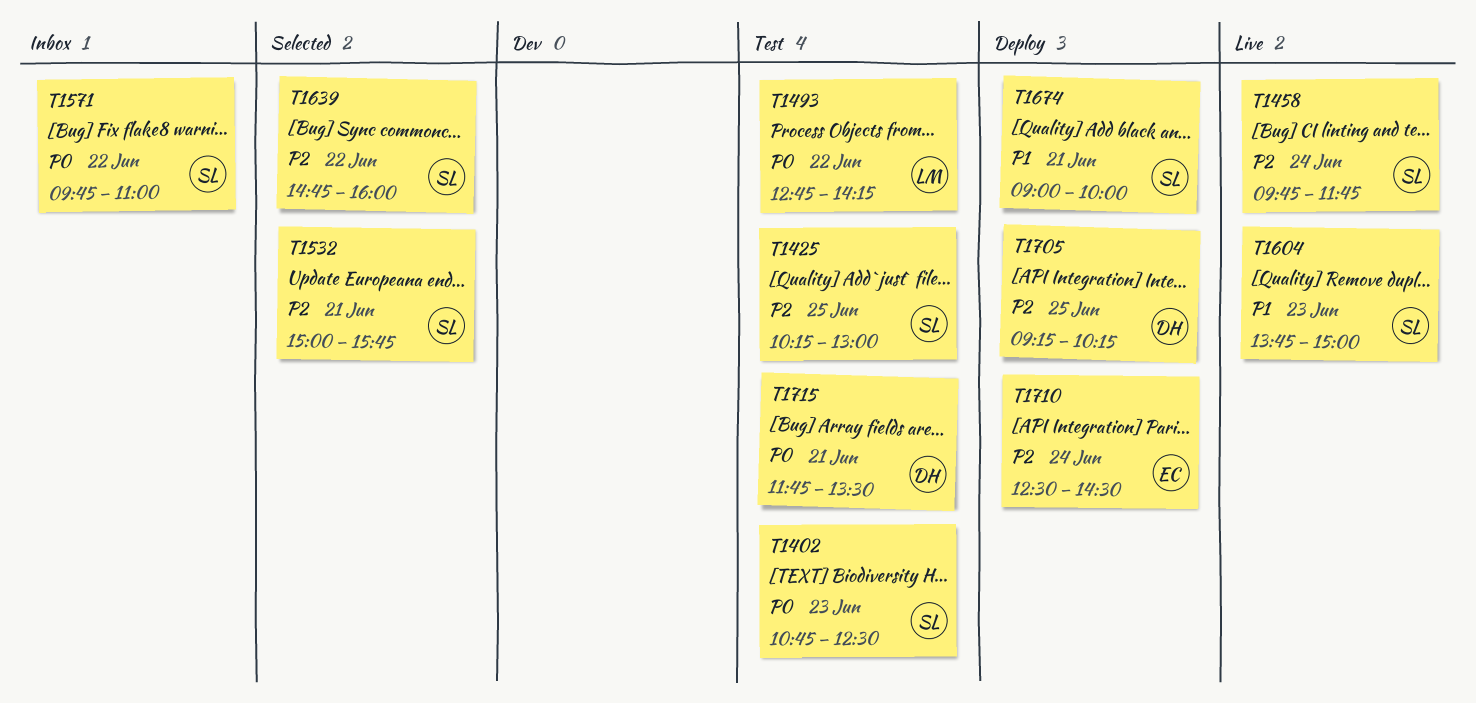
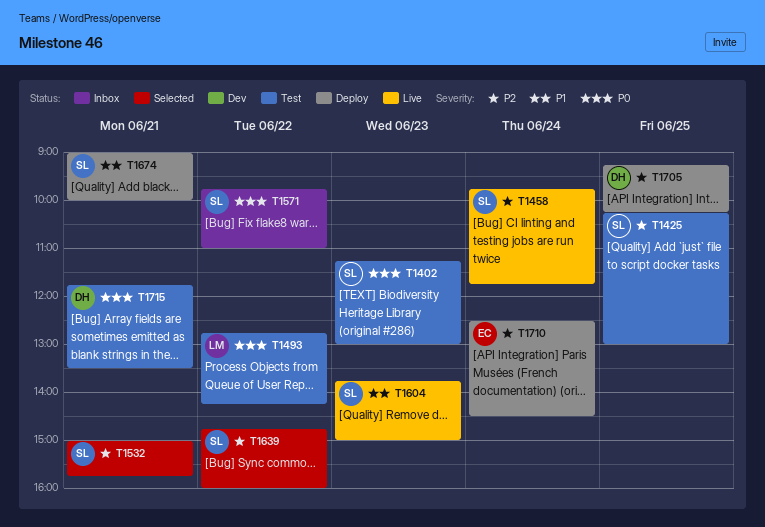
T1402, begins: 10:45 -> 11:15
T1402, ends: 12:30 -> 13:00

